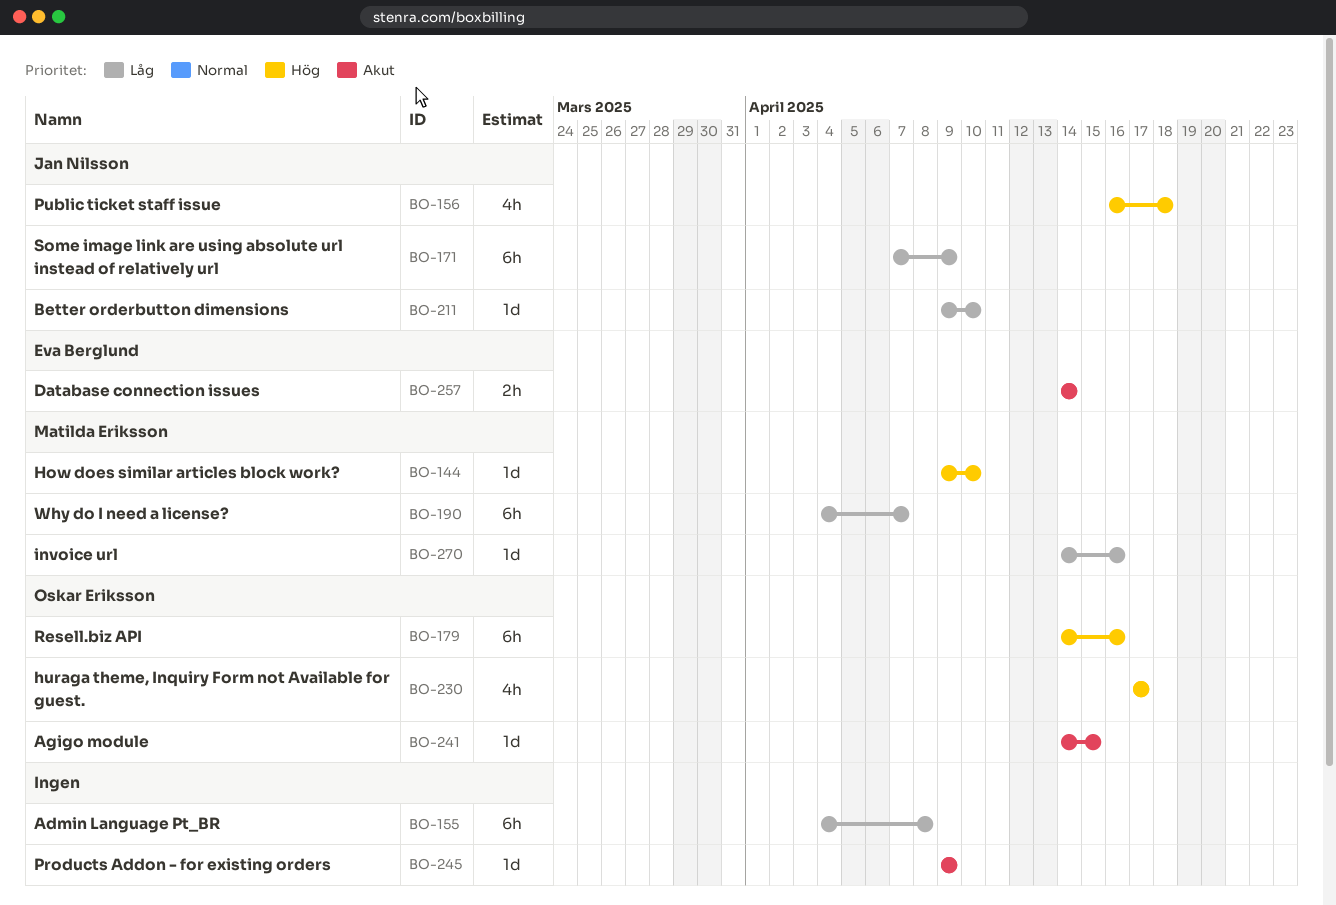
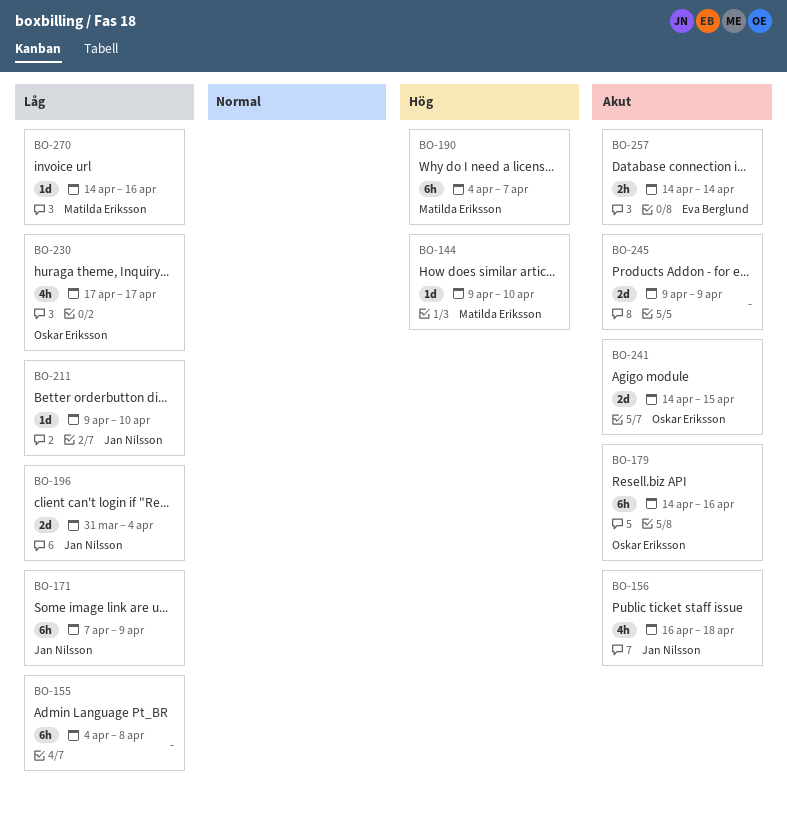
BO-156, priority: Hög -> Akut
BO-179, priority: Hög -> Akut
BO-190, priority: Låg -> Hög
BO-196: none -> present
BO-230, priority: Hög -> Låg
BO-241, estimate: 1d -> 2d
BO-245, estimate: 1d -> 2d

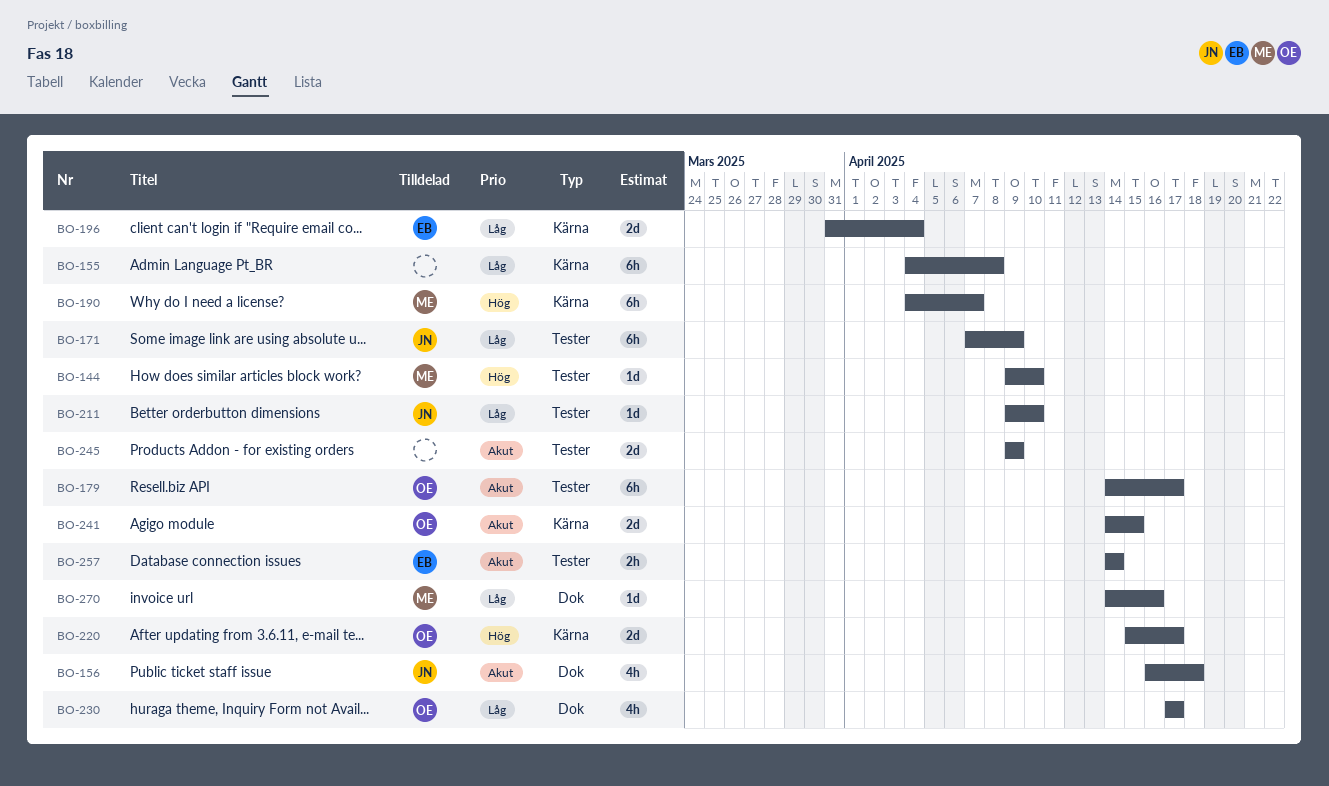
BO-179, due: Apr 16 -> Apr 17
BO-196, owner: Jan Nilsson -> Eva Berglund
BO-220: none -> present

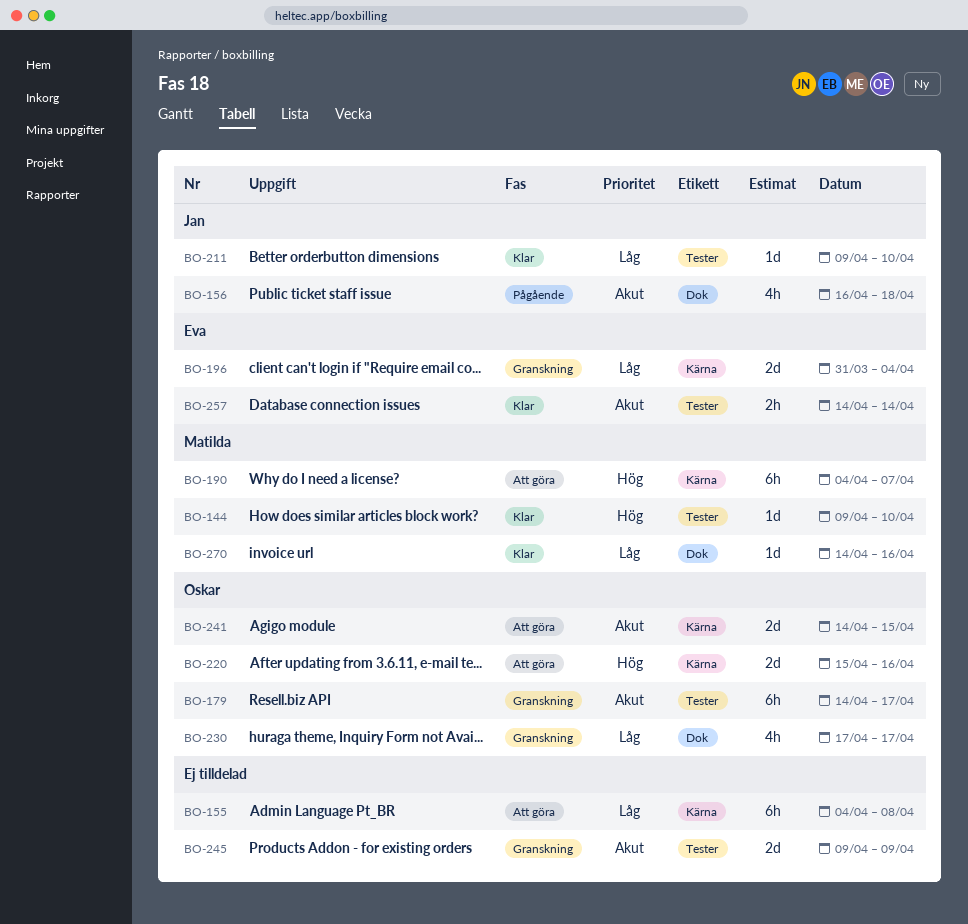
BO-171: present -> none
BO-220, due: Apr 17 -> Apr 16

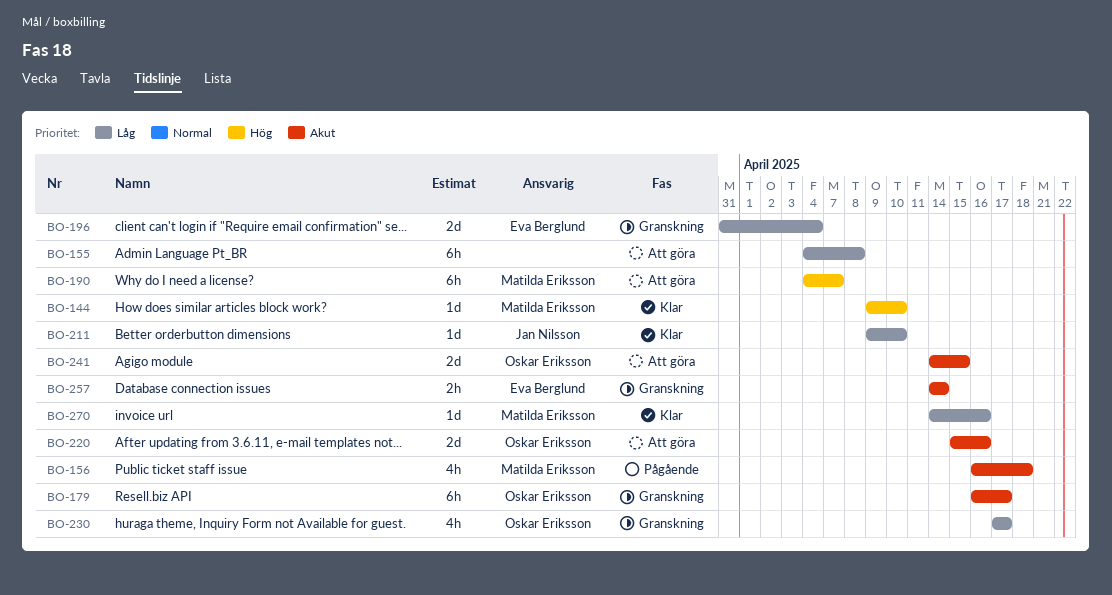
BO-156, owner: Jan Nilsson -> Matilda Eriksson
BO-179, start: Apr 14 -> Apr 16
BO-220, priority: Hög -> Akut
BO-245: present -> none
BO-257, status: Klar -> Granskning

